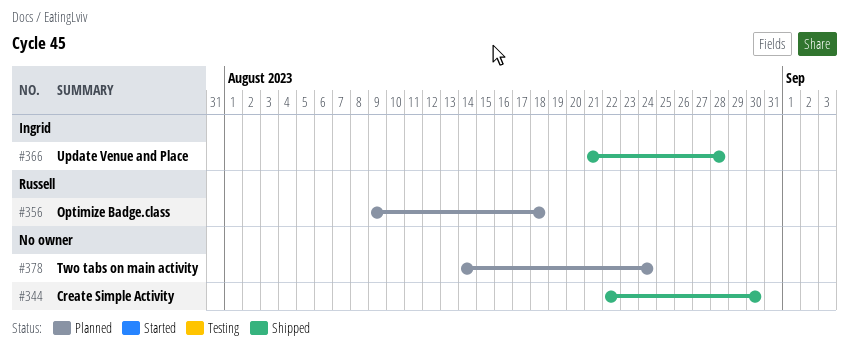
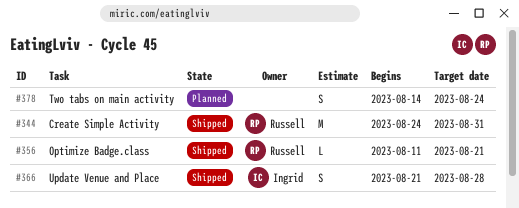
#344, owner: none -> Russell
#344, start: Aug 22 -> Aug 24
#344, due: Aug 30 -> Aug 31
#356, status: Planned -> Shipped
#356, start: Aug 9 -> Aug 11
#356, due: Aug 18 -> Aug 21

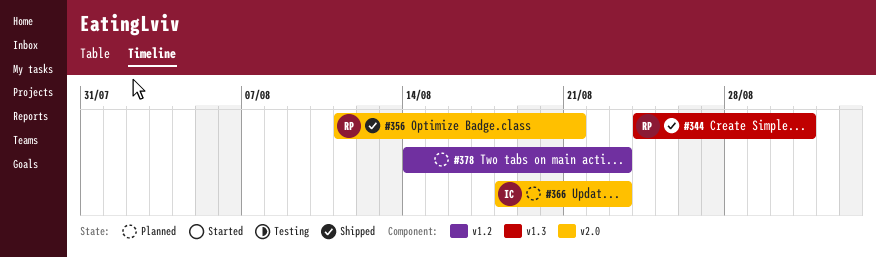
#366, status: Shipped -> Planned
#366, start: Aug 21 -> Aug 18
#366, due: Aug 28 -> Aug 23
#378, due: Aug 24 -> Aug 23

